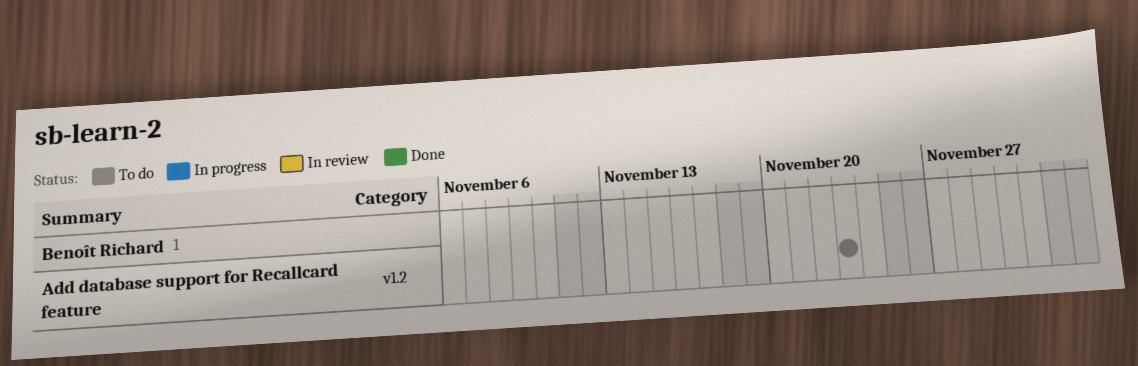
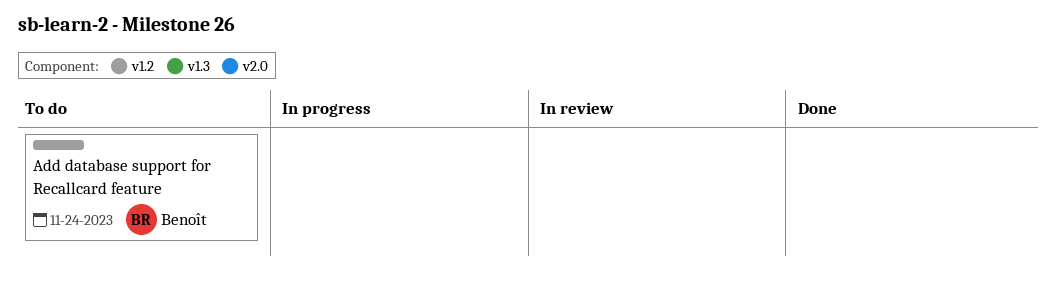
Add database support for Recallcard feature, due: Nov 23 -> Nov 24

